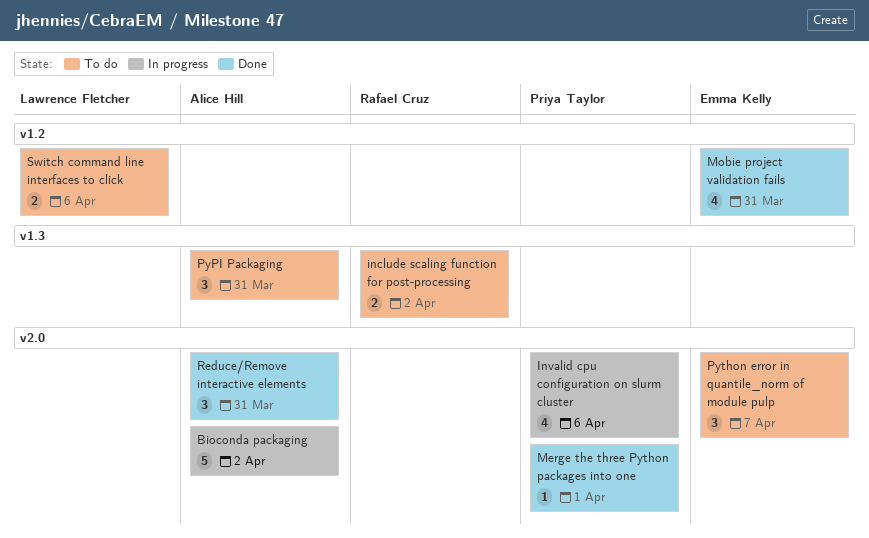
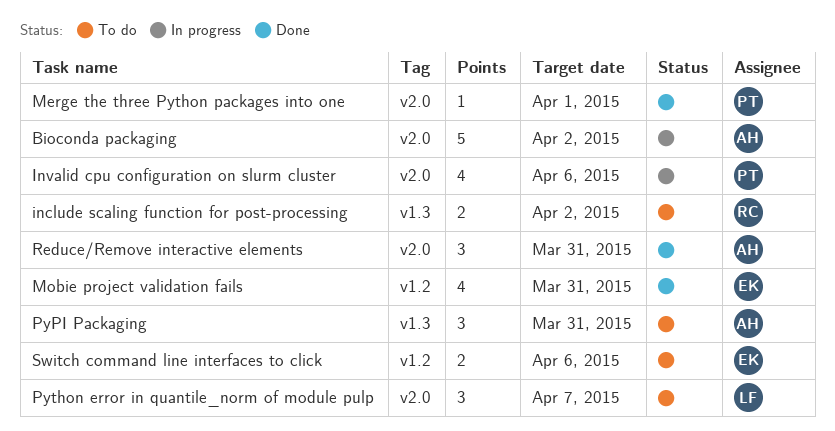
Python error in quantile_norm of module pulp, owner: Emma Kelly -> Lawrence Fletcher
Switch command line interfaces to click, owner: Lawrence Fletcher -> Emma Kelly

